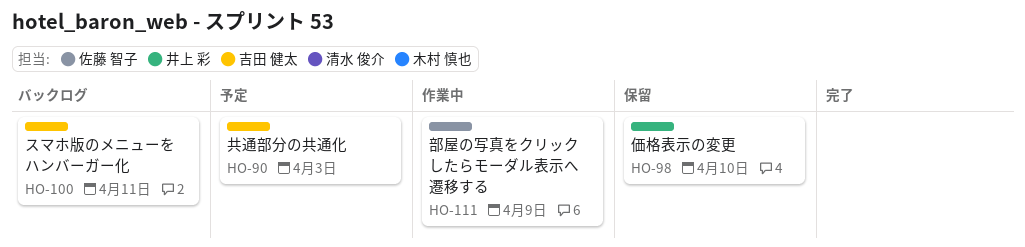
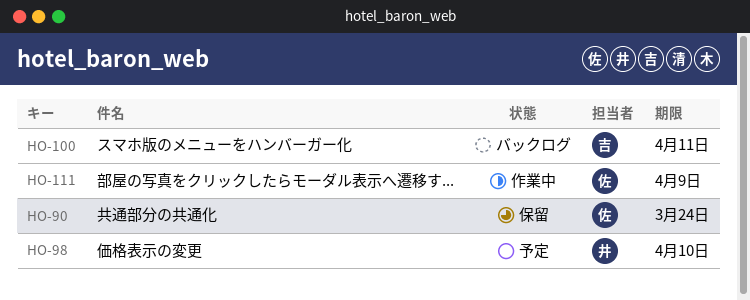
HO-90, status: 予定 -> 保留
HO-90, owner: 吉田 健太 -> 佐藤 智子
HO-90, due: Apr 3 -> Mar 24
HO-98, status: 保留 -> 予定

